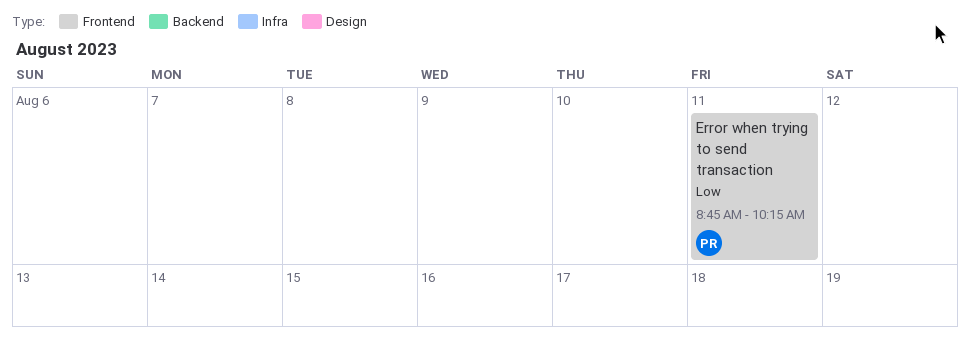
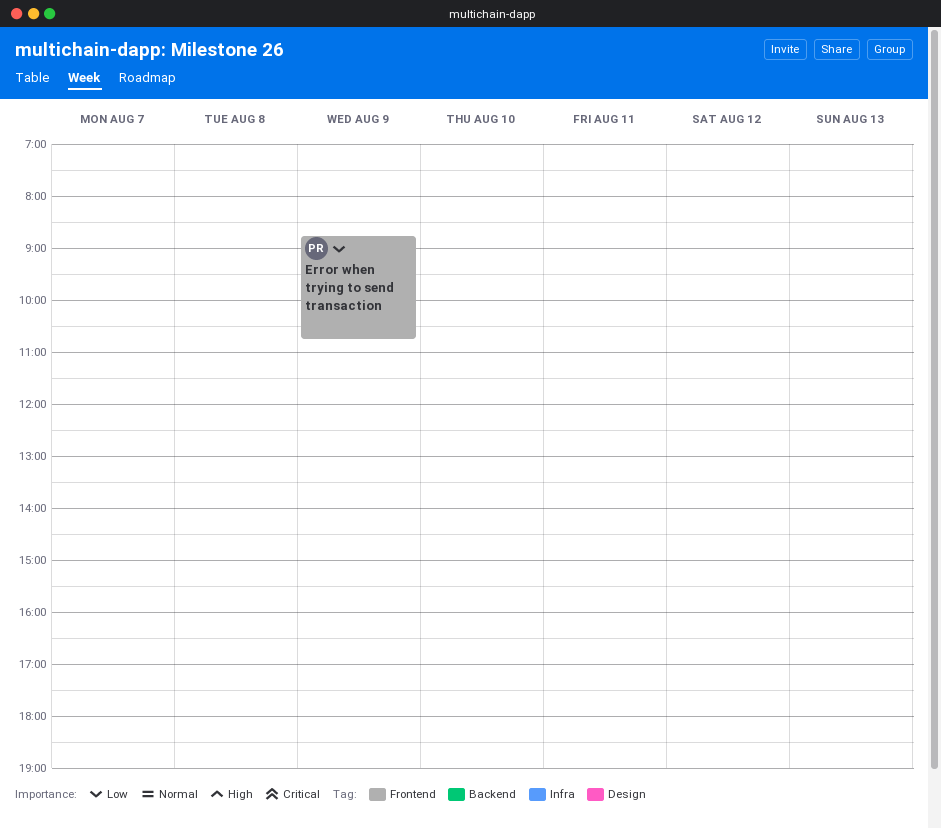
Error when trying to send transaction, day: Aug 11 -> Aug 9
Error when trying to send transaction, ends: 10:15 -> 10:45

